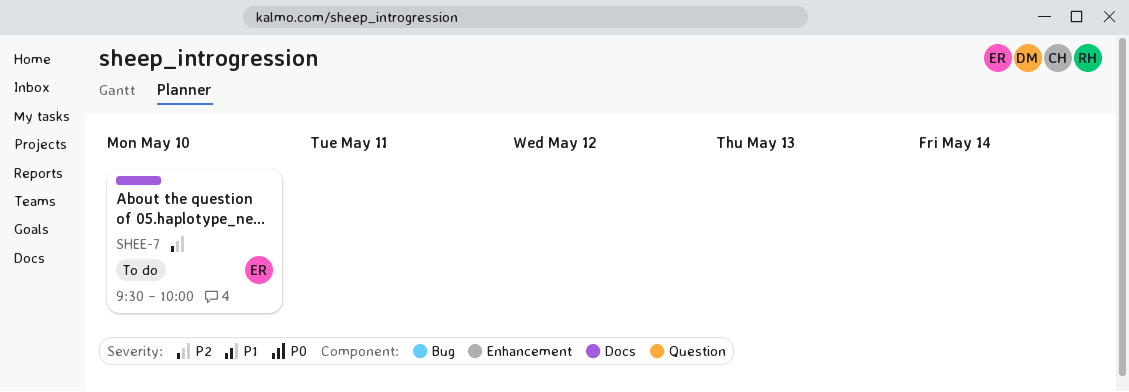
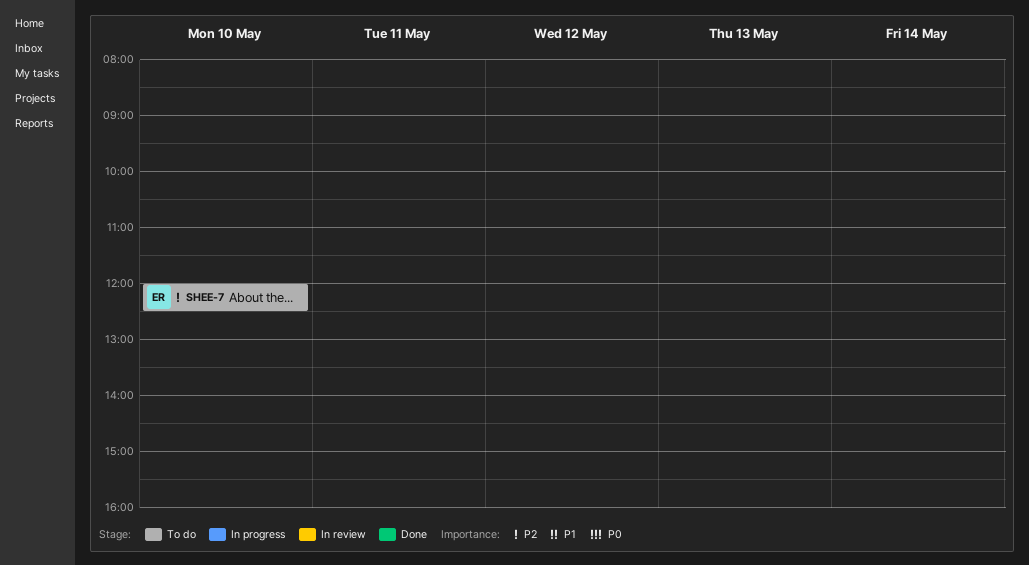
SHEE-7, begins: 09:30 -> 12:00
SHEE-7, ends: 10:00 -> 12:30

